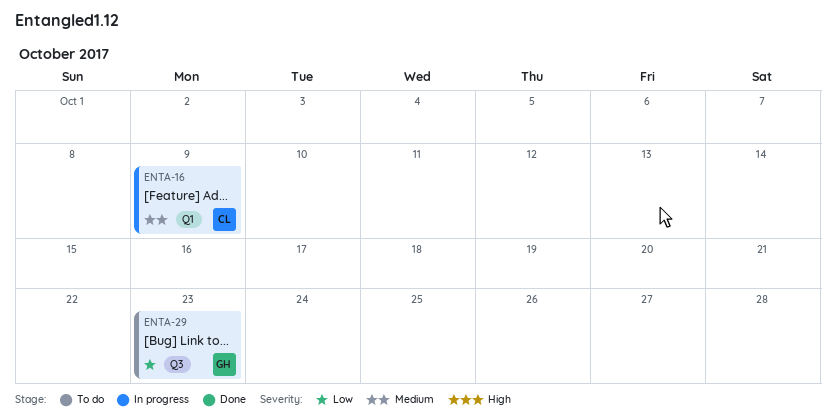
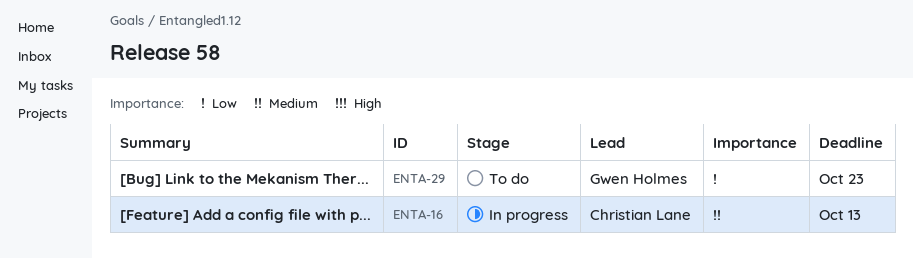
ENTA-16, due: Oct 9 -> Oct 13

